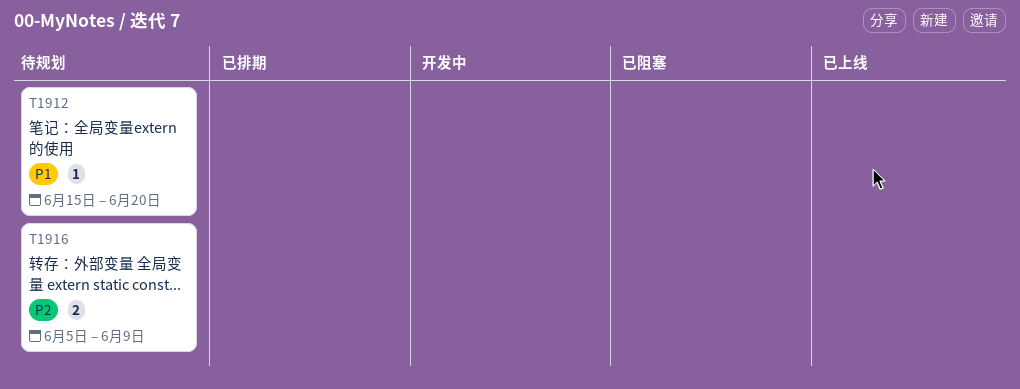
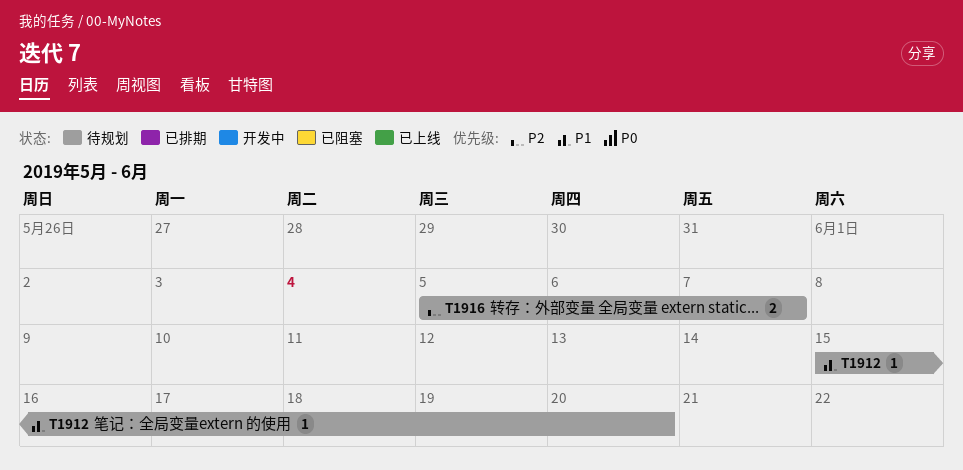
T1916, due: Jun 9 -> Jun 7

